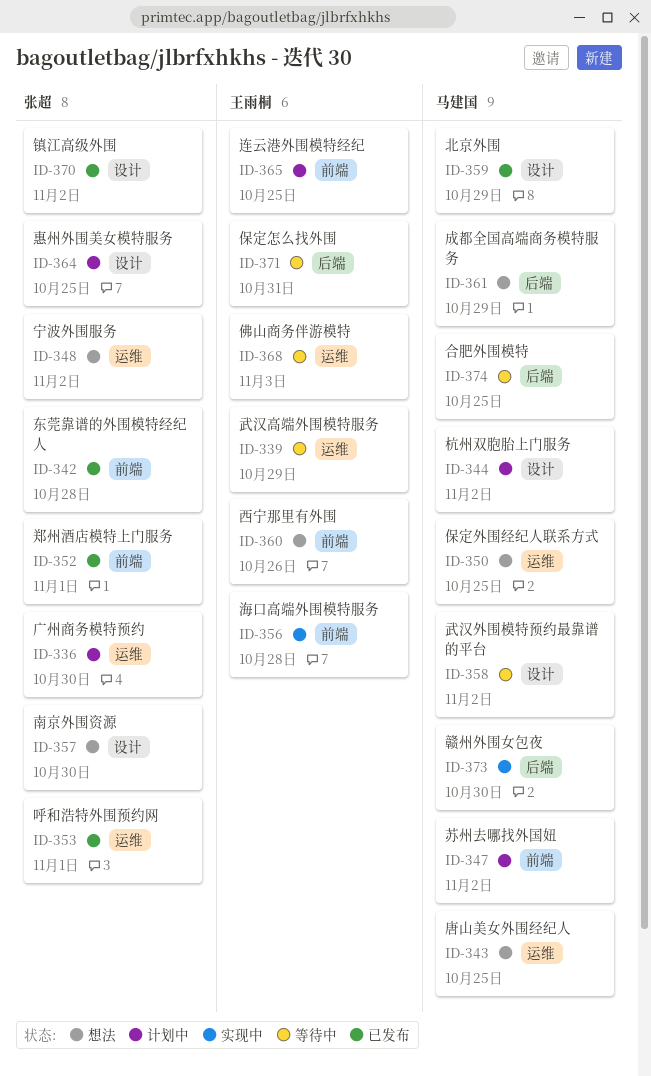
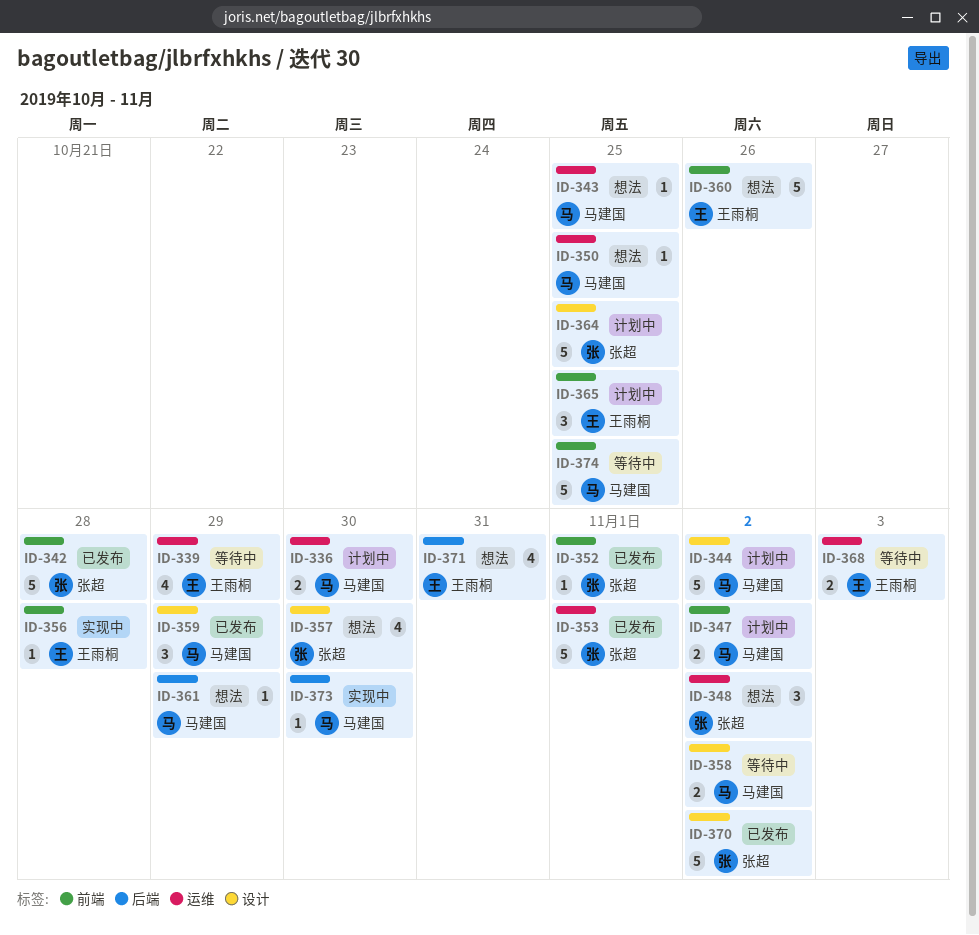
ID-336, owner: 张超 -> 马建国
ID-371, status: 等待中 -> 想法
ID-374, label: 后端 -> 前端

